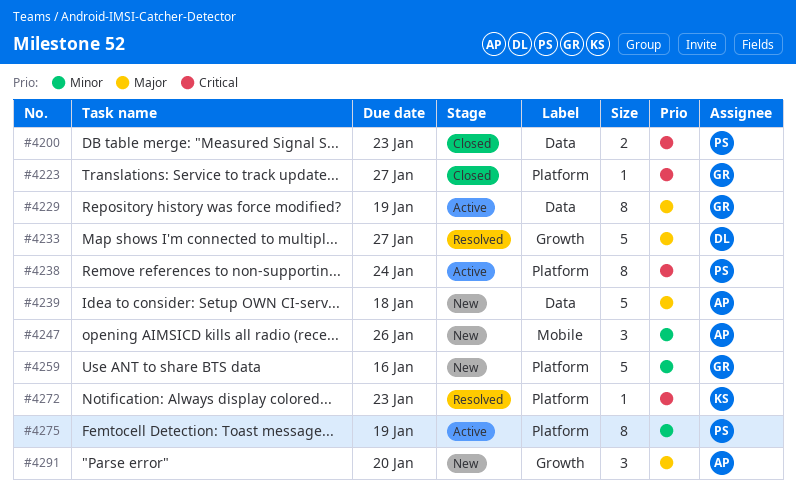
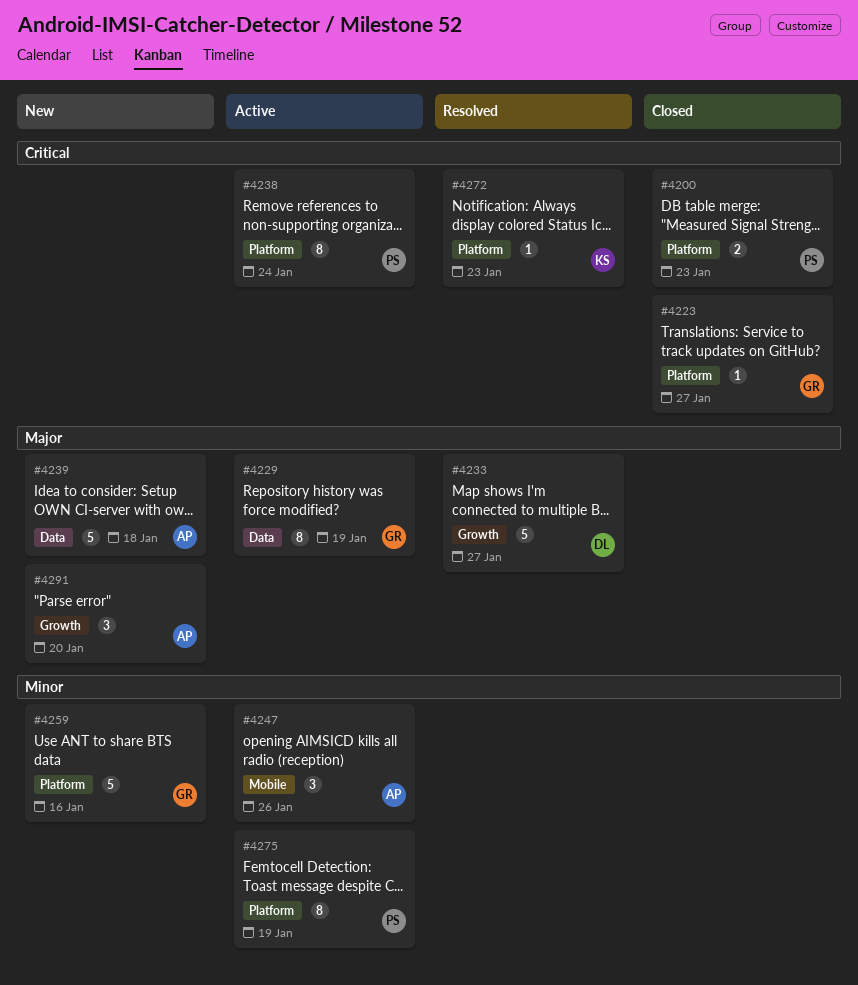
#4200, label: Data -> Platform
#4247, status: New -> Active

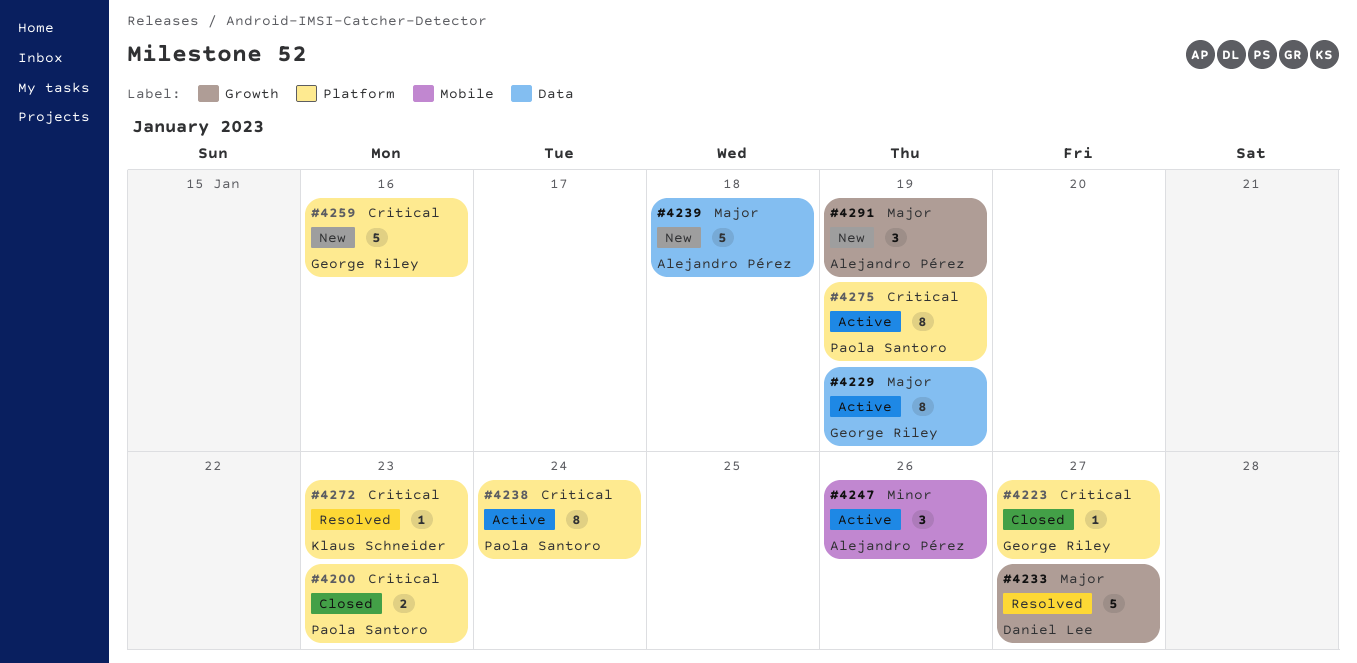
#4259, priority: Minor -> Critical
#4275, priority: Minor -> Critical
#4291, due: Jan 20 -> Jan 19

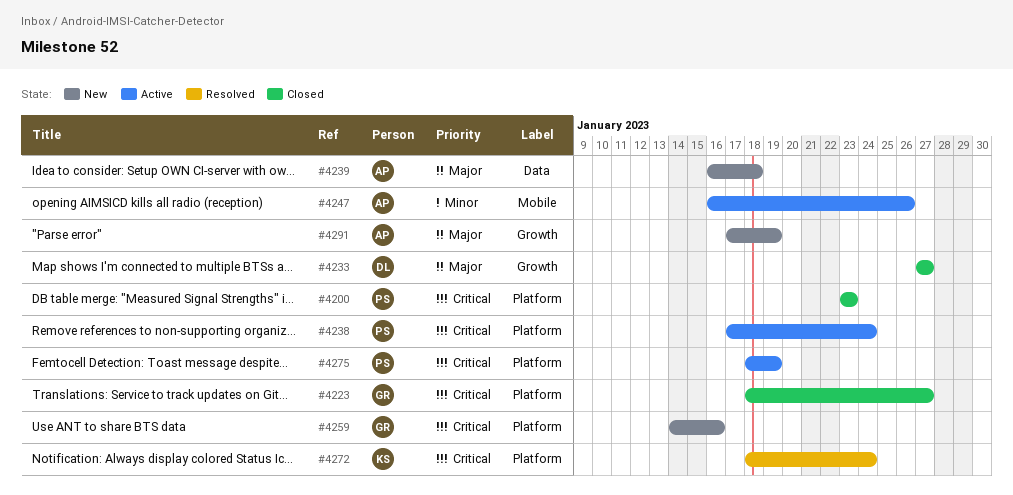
#4229: present -> none
#4233, status: Resolved -> Closed
#4272, due: Jan 23 -> Jan 24

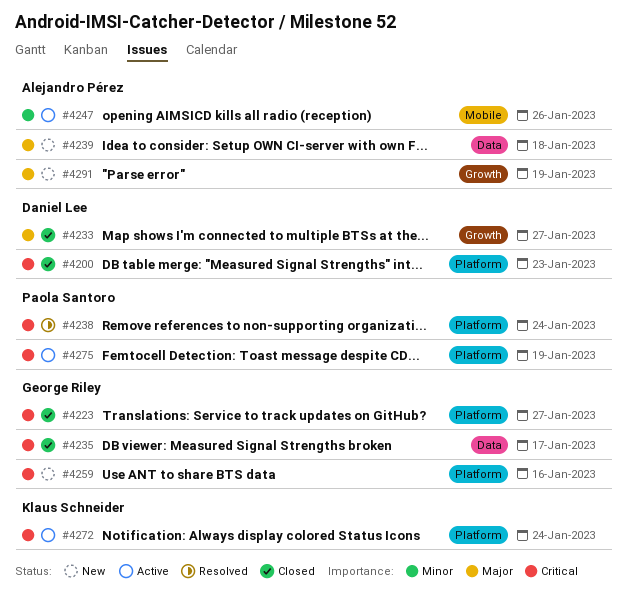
#4200, owner: Paola Santoro -> Daniel Lee
#4235: none -> present
#4238, status: Active -> Resolved
#4272, status: Resolved -> Active

